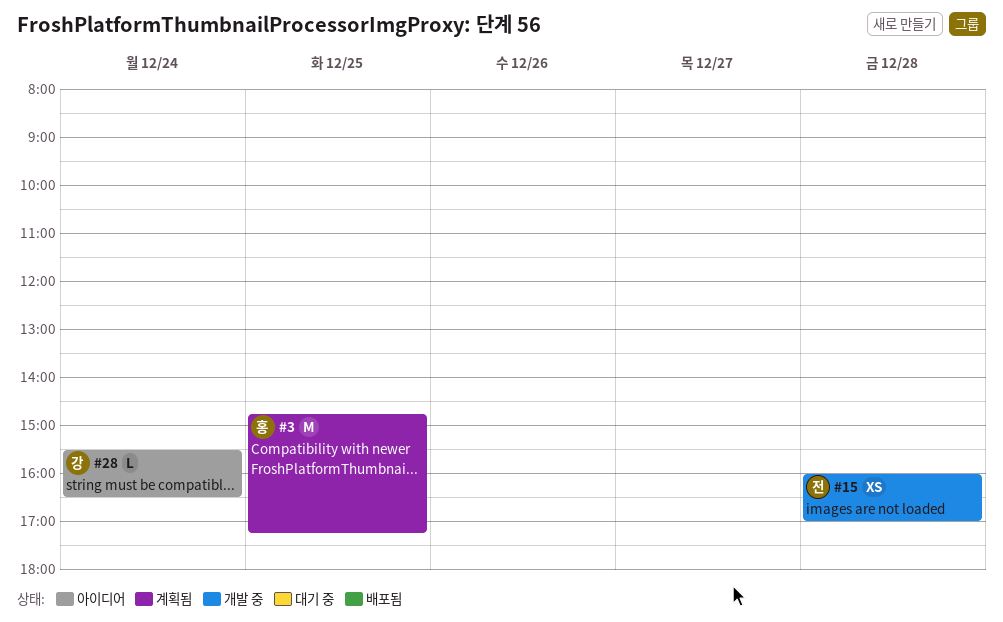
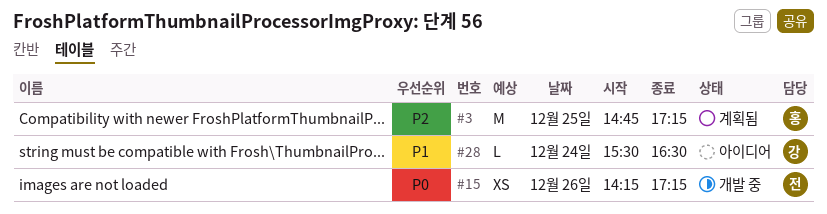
#15, day: Dec 28 -> Dec 26
#15, begins: 16:00 -> 14:15
#15, ends: 17:00 -> 17:15

